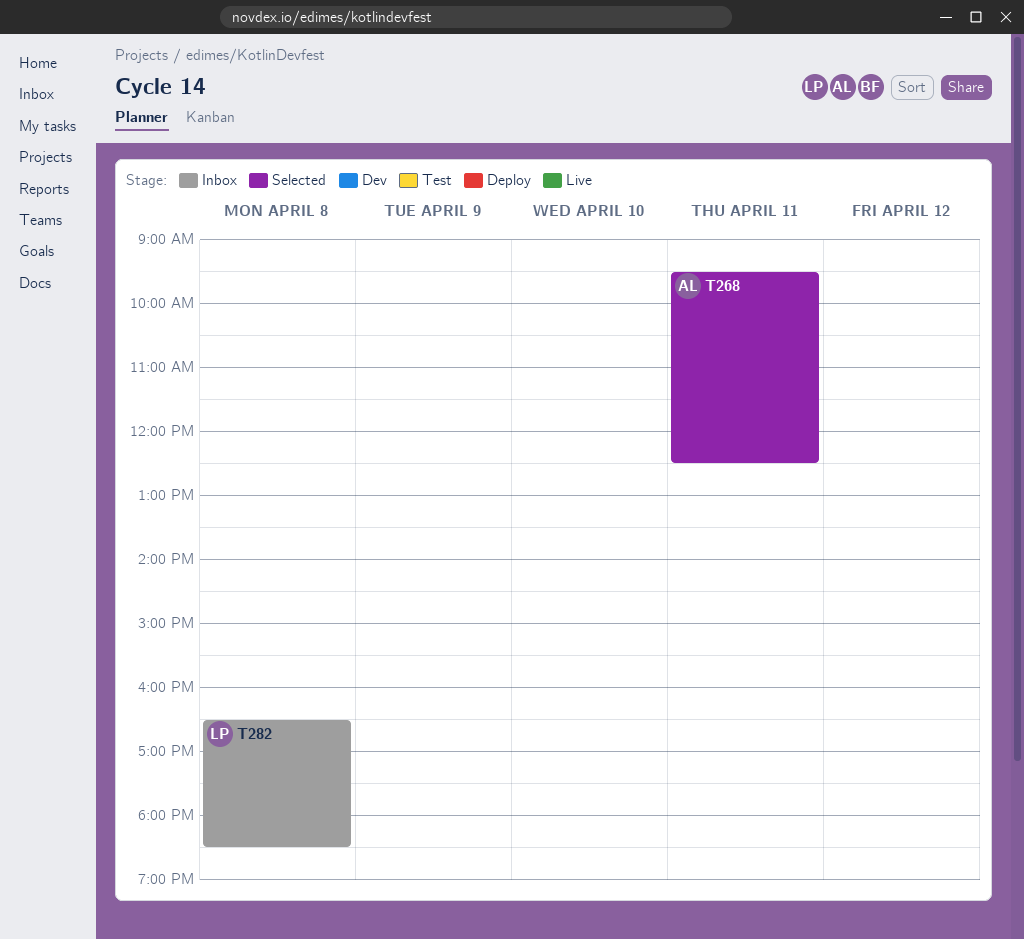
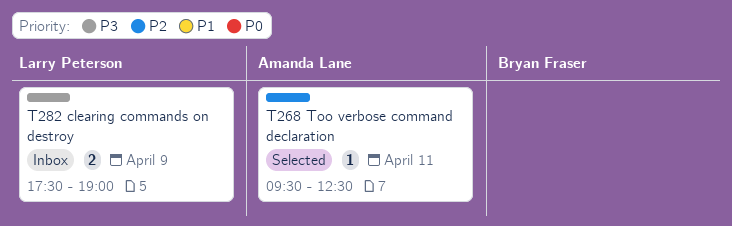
T282, day: Apr 8 -> Apr 9
T282, begins: 16:30 -> 17:30
T282, ends: 18:30 -> 19:00

